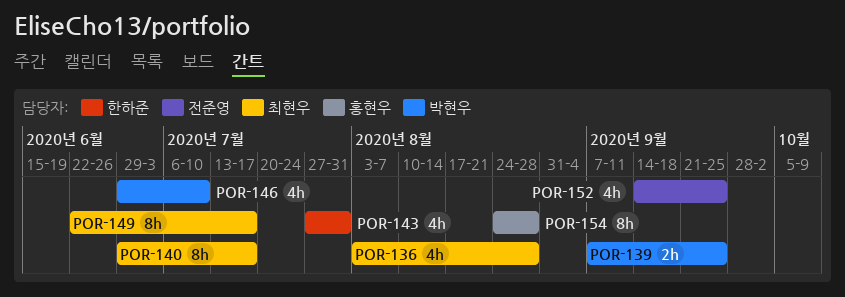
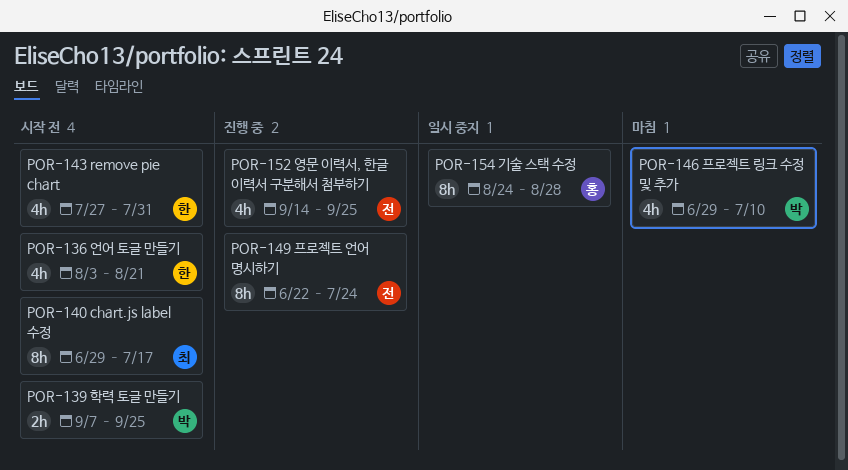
POR-136, owner: 최현우 -> 한하준
POR-136, due: Aug 28 -> Aug 21
POR-149, owner: 최현우 -> 전준영
POR-149, due: Jul 17 -> Jul 24

